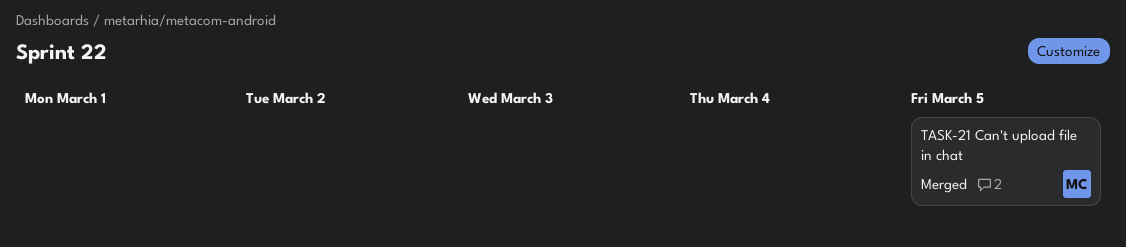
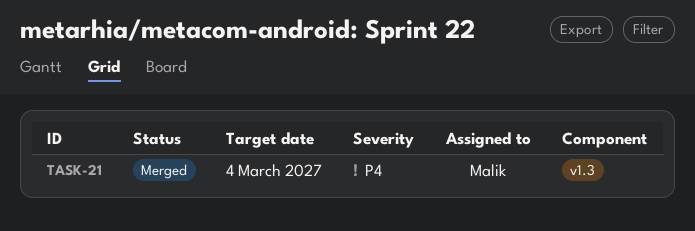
TASK-21, due: Mar 5 -> Mar 4

